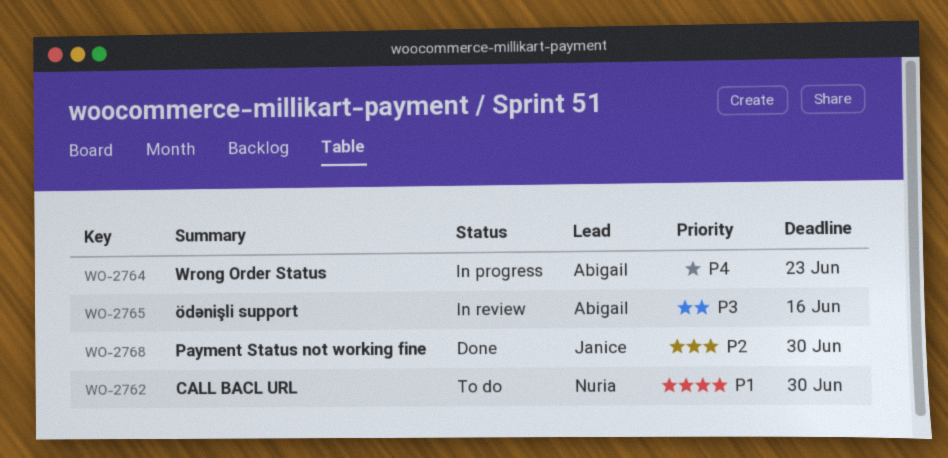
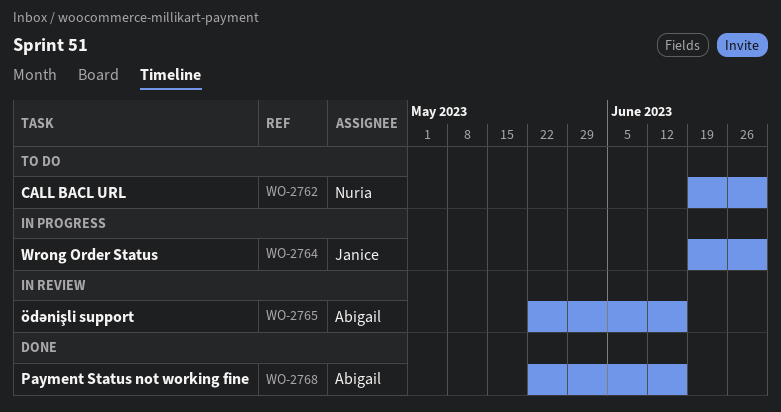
WO-2764, owner: Abigail -> Janice
WO-2764, due: Jun 23 -> Jun 30
WO-2768, owner: Janice -> Abigail
WO-2768, due: Jun 30 -> Jun 16

